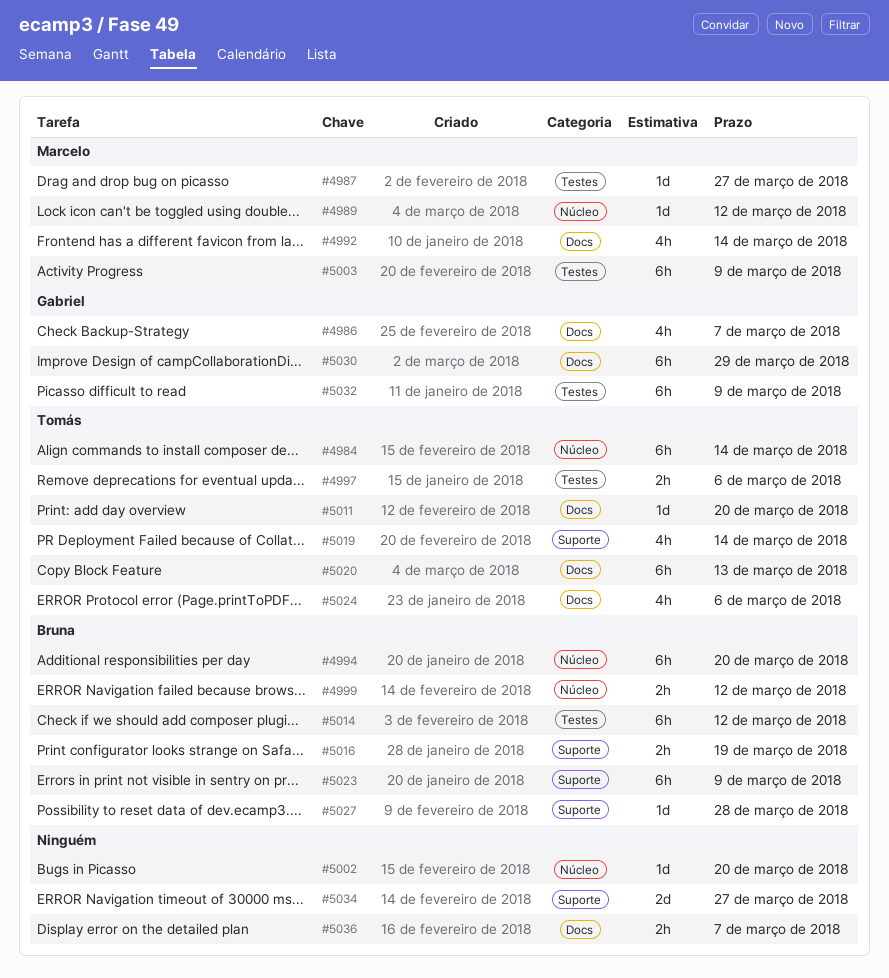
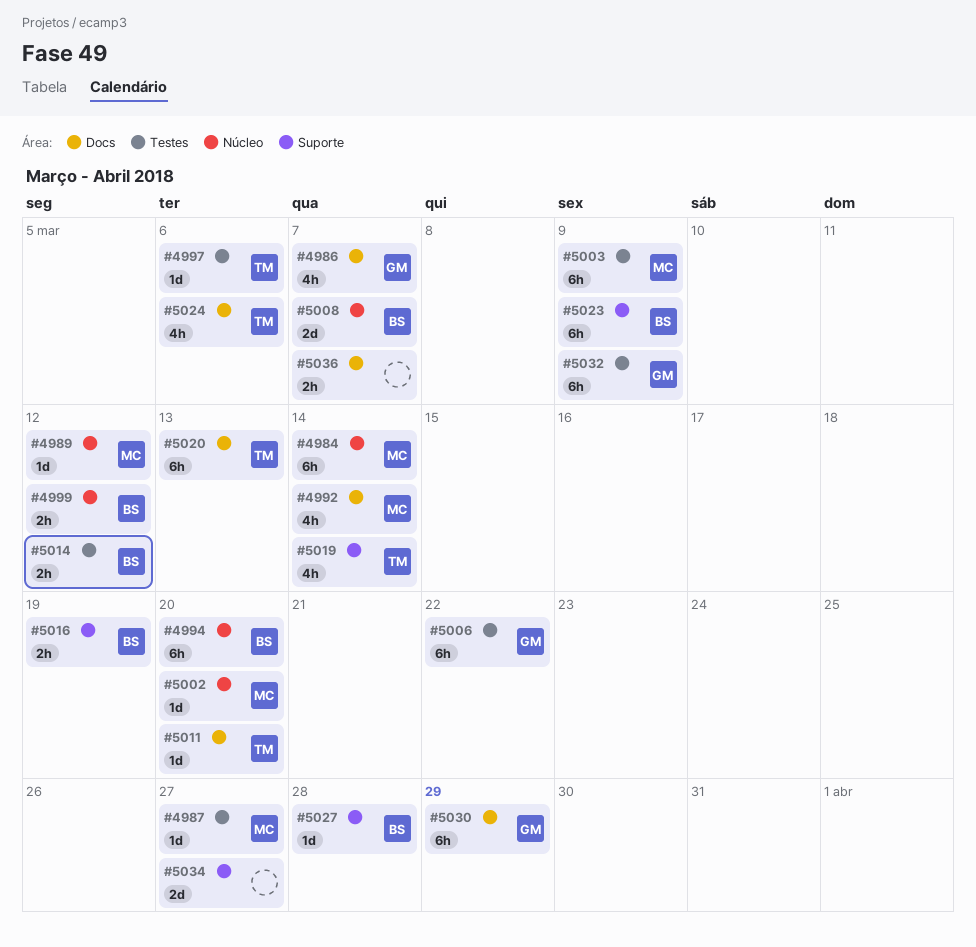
#4984, owner: Tomás -> Marcelo
#4997, estimate: 2h -> 1d
#5002, owner: none -> Marcelo
#5006: none -> present
#5008: none -> present
#5014, estimate: 6h -> 2h

